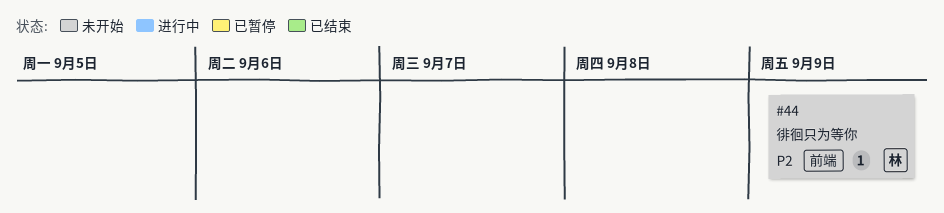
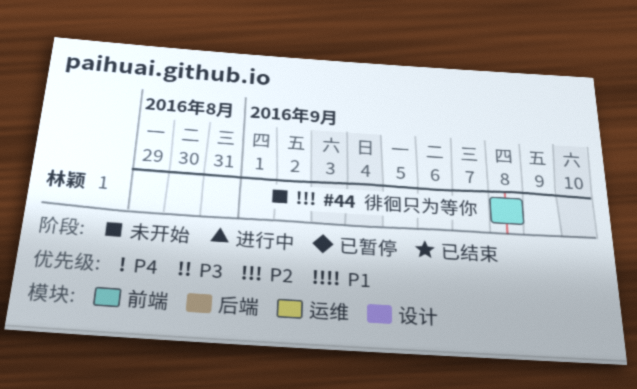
#44, due: Sep 9 -> Sep 8

